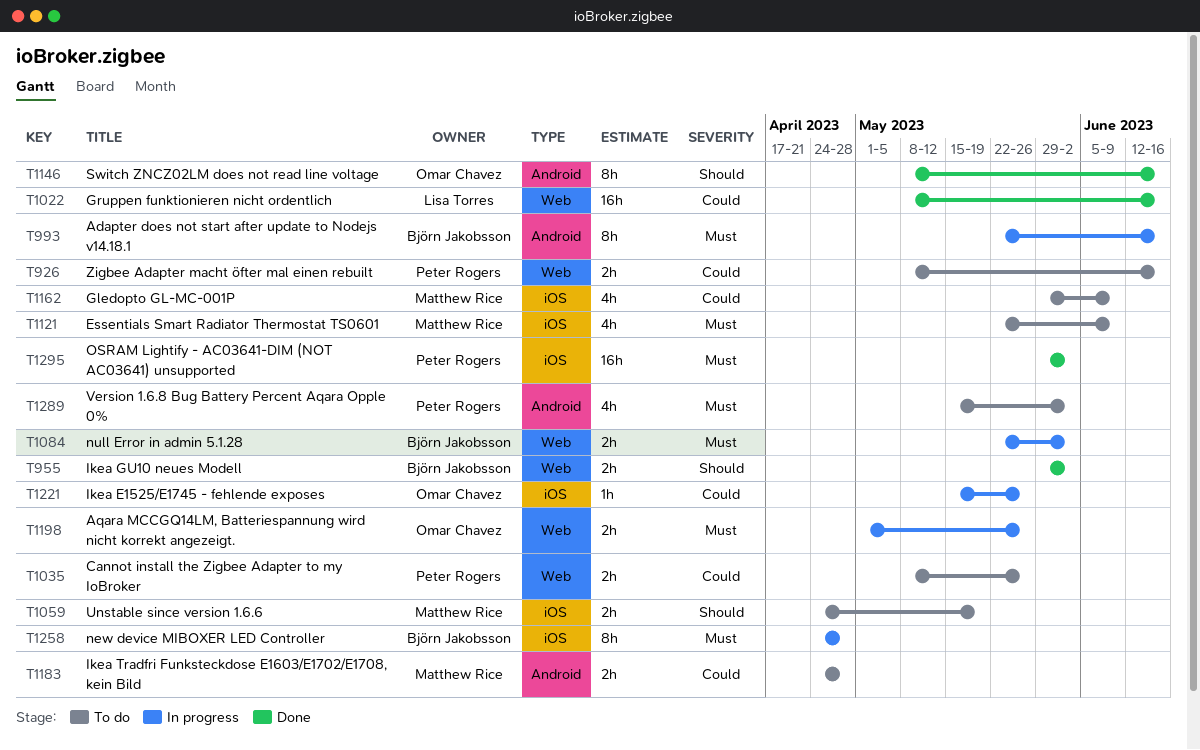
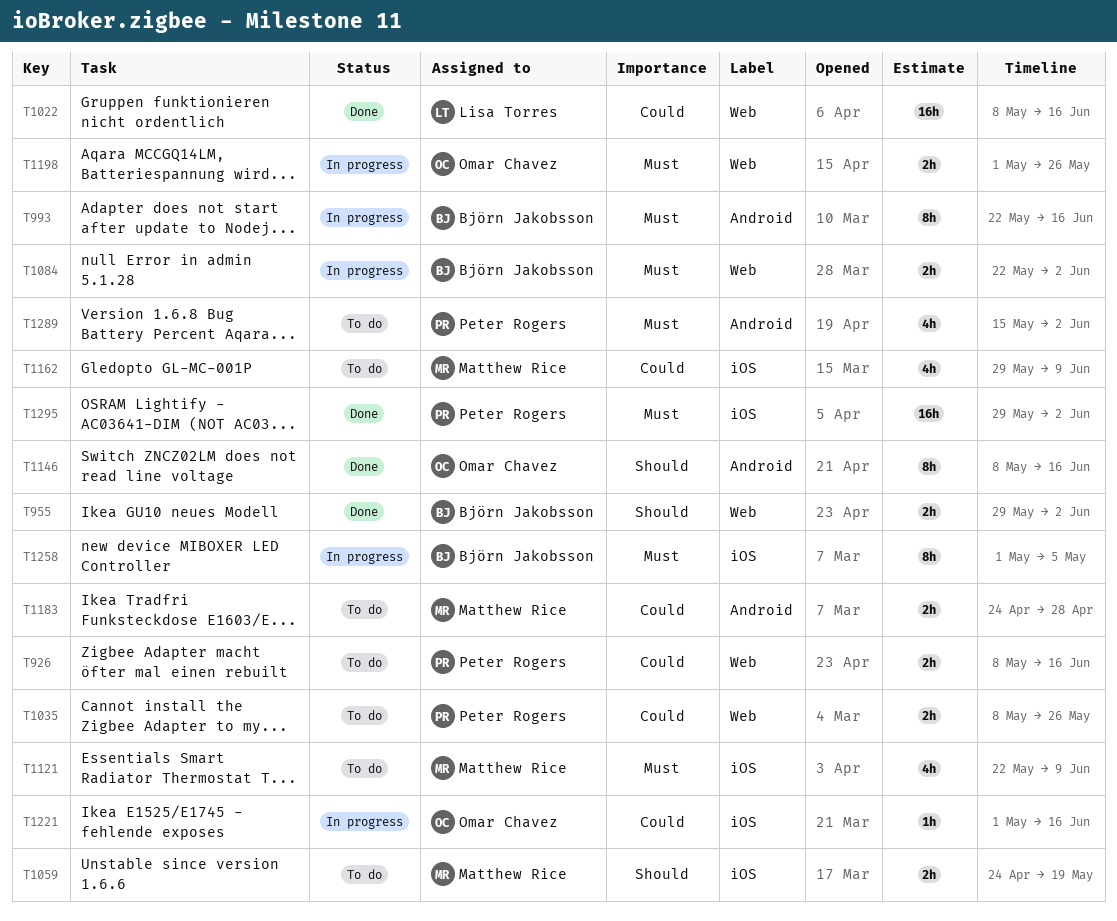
T1221, start: May 15 -> May 1
T1221, due: May 26 -> Jun 16
T1258, start: Apr 24 -> May 1
T1258, due: Apr 28 -> May 5

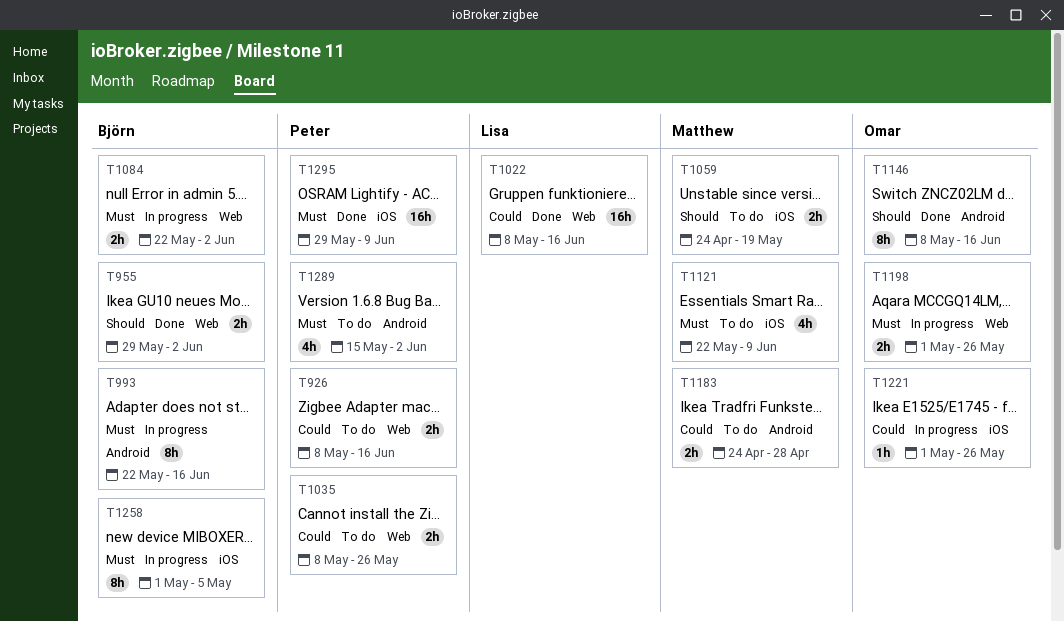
T1162: present -> none
T1221, due: Jun 16 -> May 26
T1295, due: Jun 2 -> Jun 9

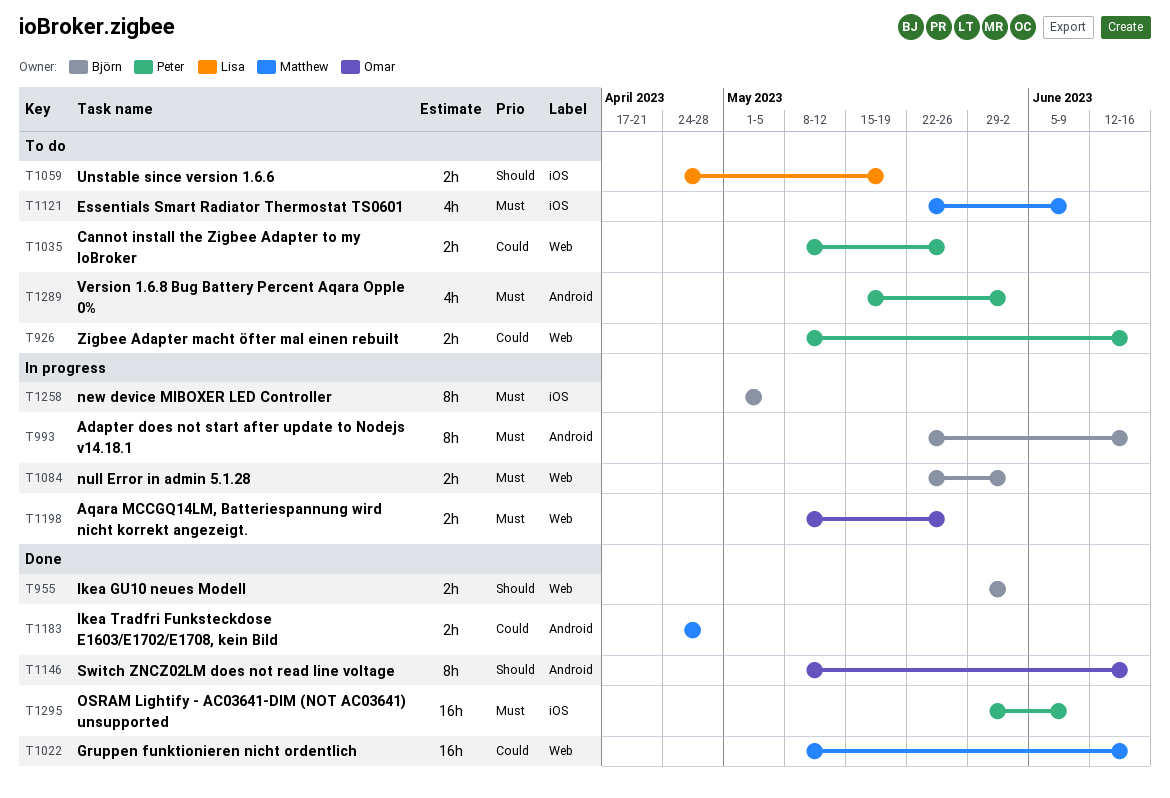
T1022, owner: Lisa -> Matthew
T1059, owner: Matthew -> Lisa
T1183, status: To do -> Done
T1198, start: May 1 -> May 8
T1221: present -> none

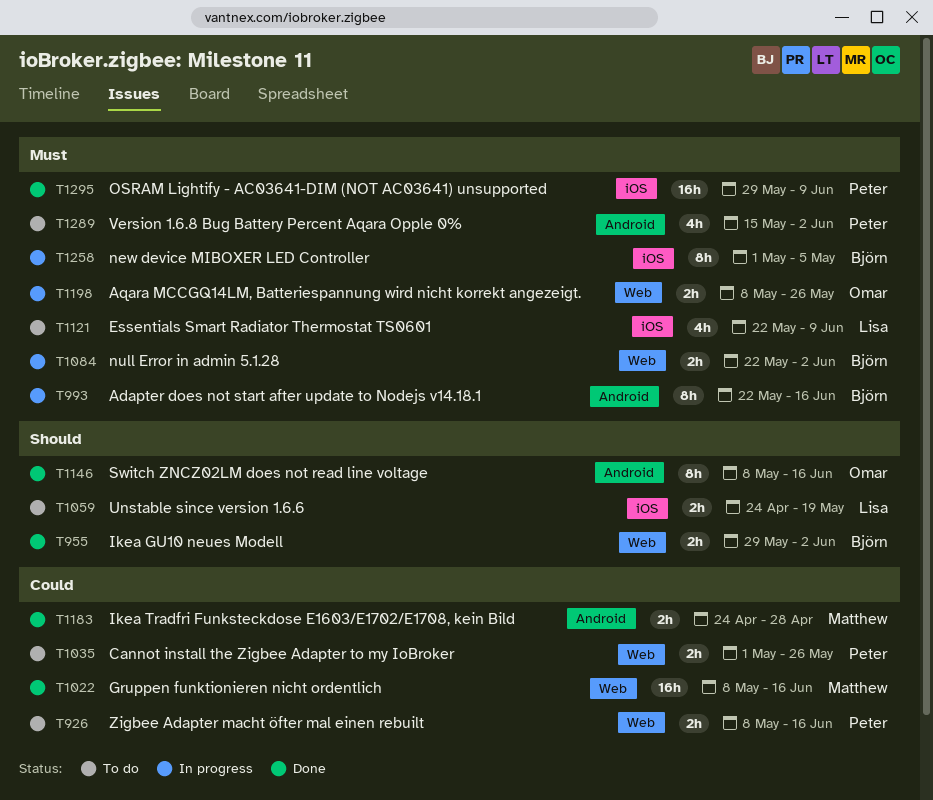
T1035, start: May 8 -> May 1
T1121, owner: Matthew -> Lisa

